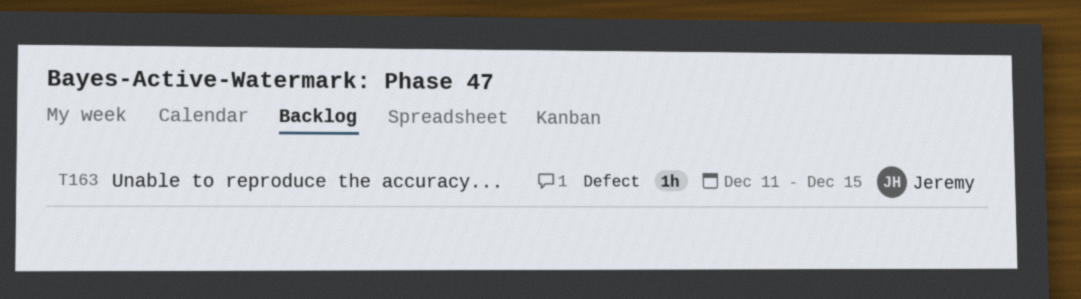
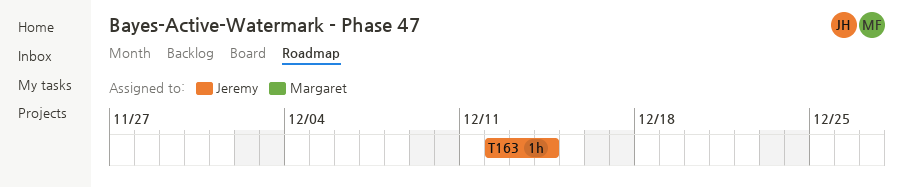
T163, start: Dec 11 -> Dec 12
T163, due: Dec 15 -> Dec 14

